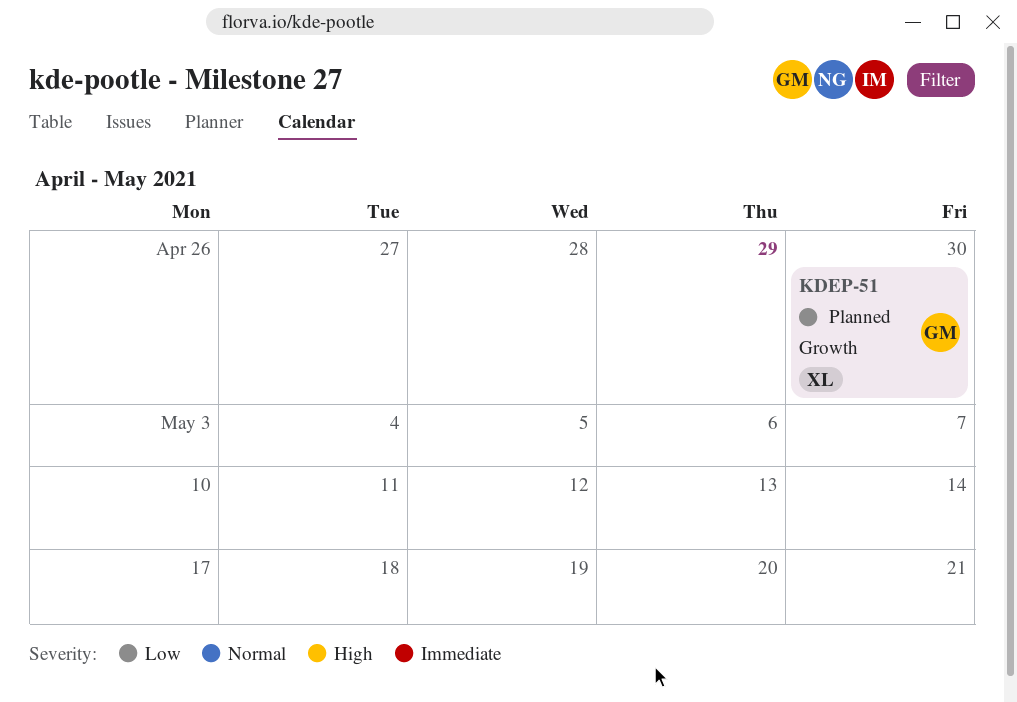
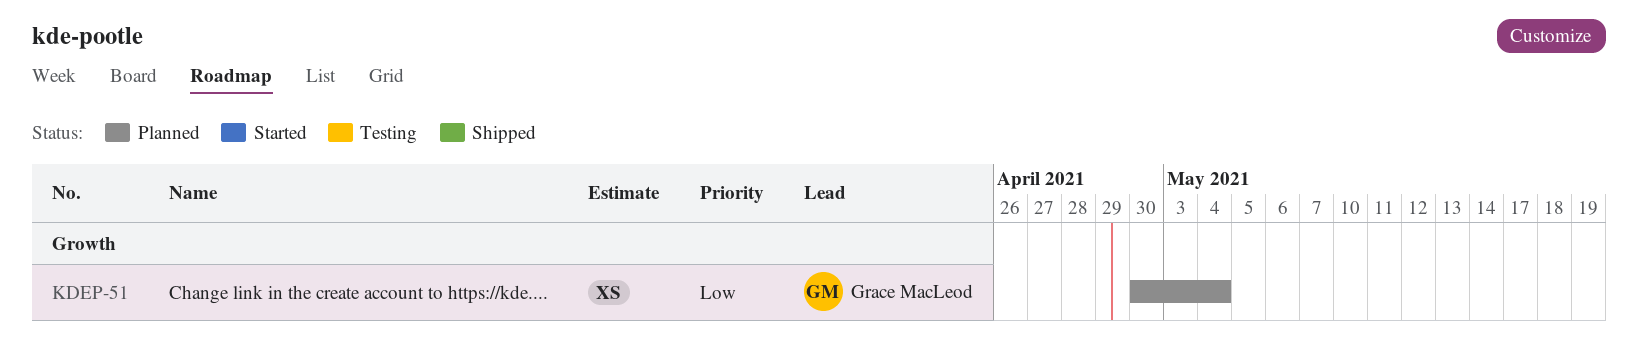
KDEP-51, estimate: XL -> XS
KDEP-51, due: Apr 30 -> May 4

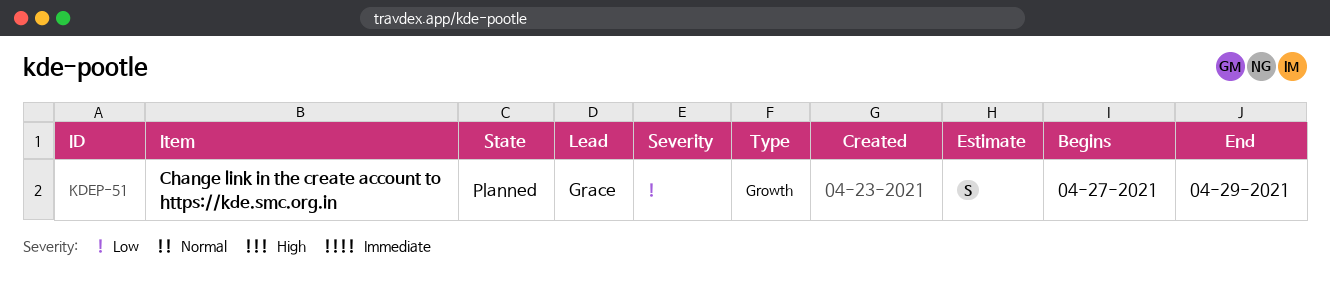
KDEP-51, estimate: XS -> S
KDEP-51, start: Apr 30 -> Apr 27
KDEP-51, due: May 4 -> Apr 29

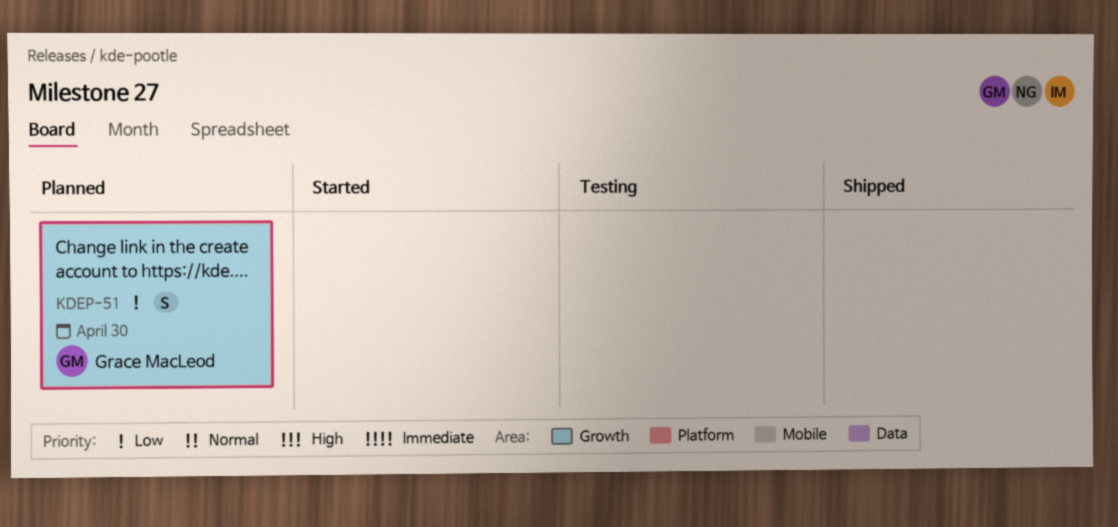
KDEP-51, due: Apr 29 -> Apr 30

